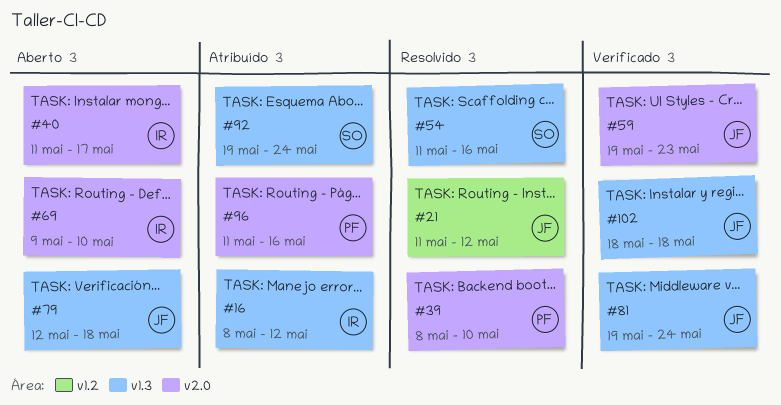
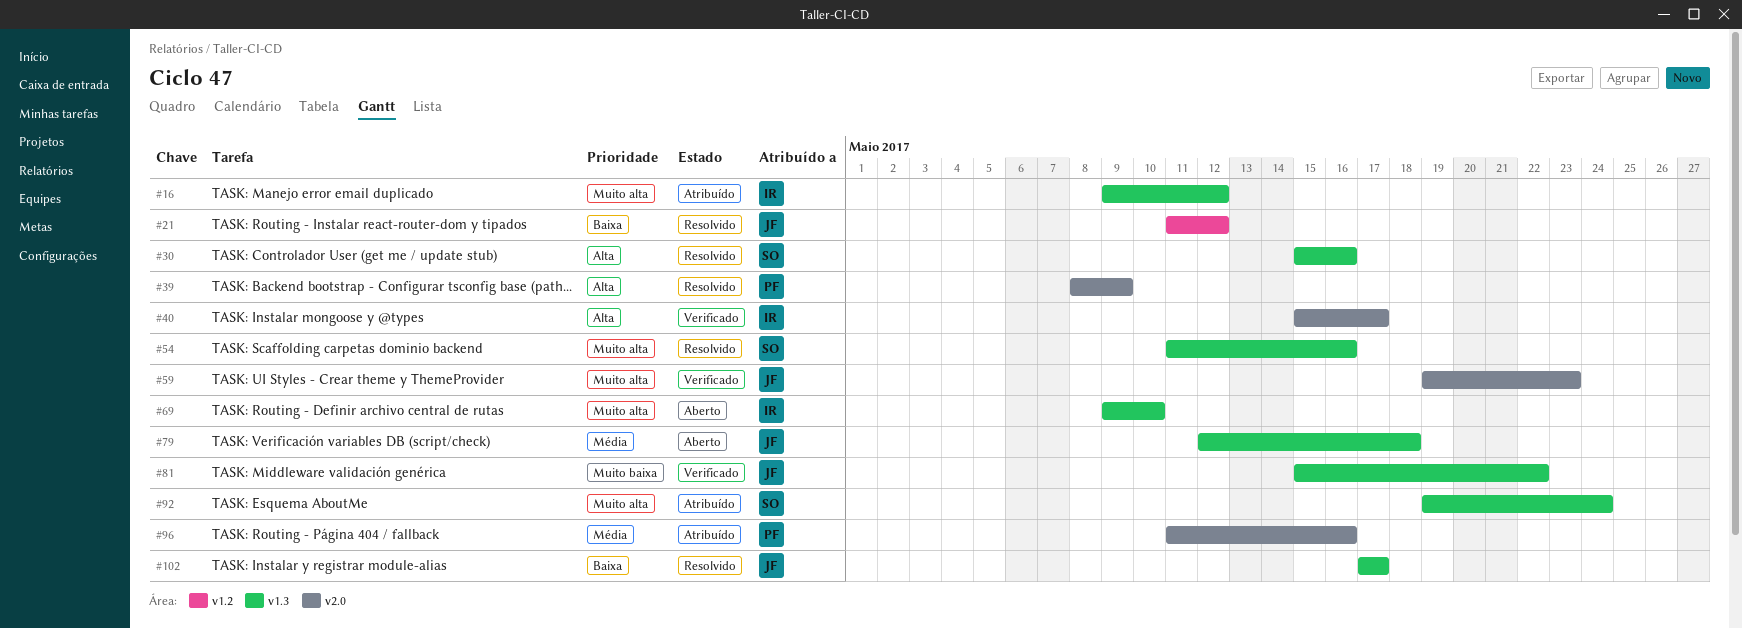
#16, start: May 8 -> May 9
#30: none -> present
#39, due: May 10 -> May 9
#40, status: Aberto -> Verificado
#40, start: May 11 -> May 15
#69, label: v2.0 -> v1.3
#81, start: May 19 -> May 15
#81, due: May 24 -> May 22
#102, status: Verificado -> Resolvido
#102, start: May 18 -> May 17
#102, due: May 18 -> May 17

